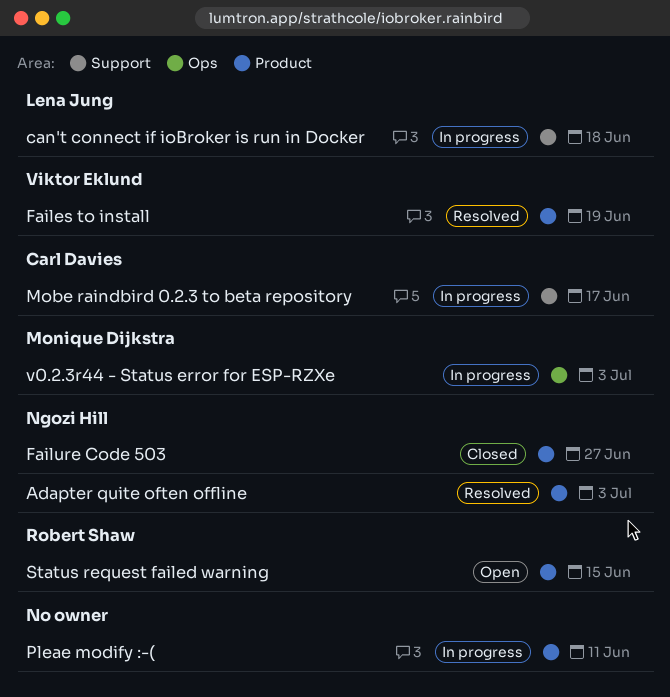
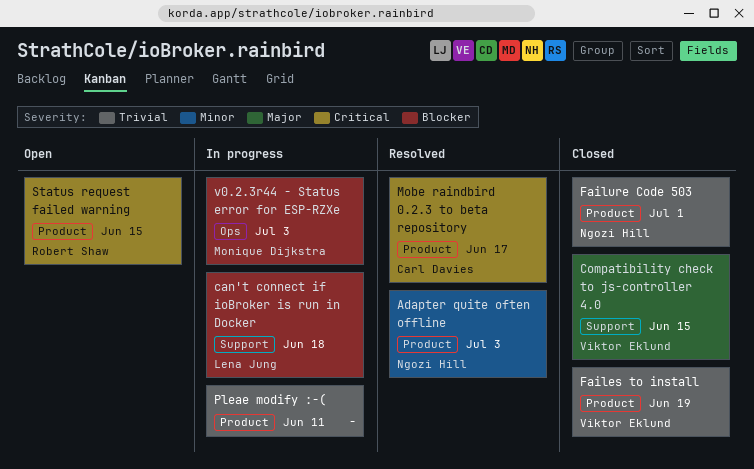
Compatibility check to js-controller 4.0: none -> present
Failes to install, status: Resolved -> Closed
Failure Code 503, due: Jun 27 -> Jul 1
Mobe raindbird 0.2.3 to beta repository, status: In progress -> Resolved
Mobe raindbird 0.2.3 to beta repository, label: Support -> Product

